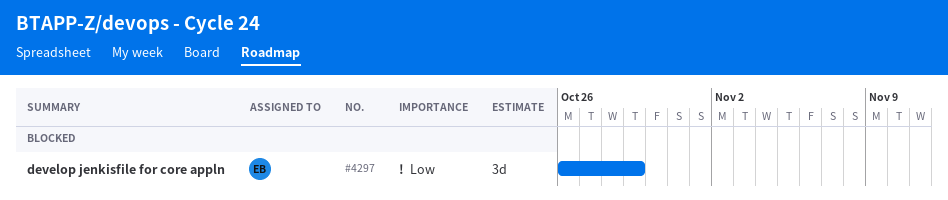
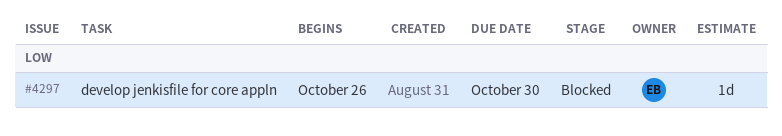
#4297, estimate: 3d -> 1d
#4297, due: Oct 29 -> Oct 30

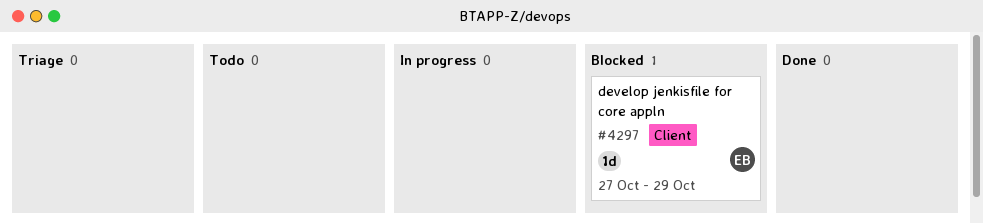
#4297, start: Oct 26 -> Oct 27
#4297, due: Oct 30 -> Oct 29

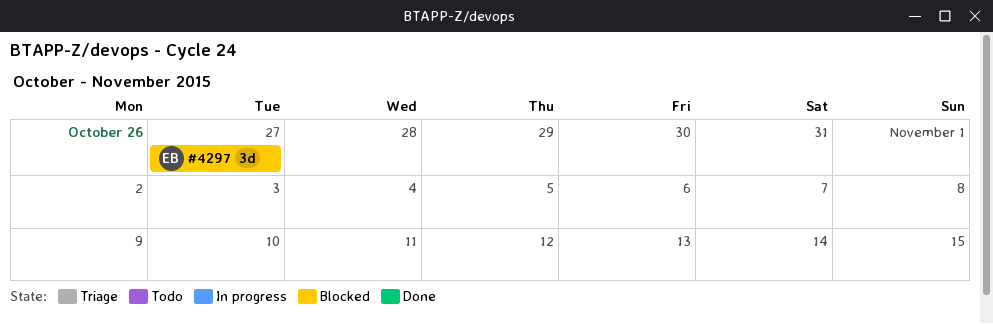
#4297, estimate: 1d -> 3d
#4297, due: Oct 29 -> Oct 27

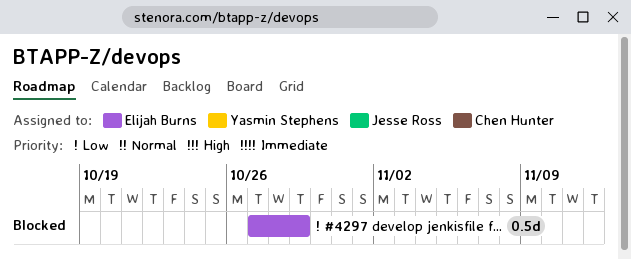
#4297, estimate: 3d -> 0.5d
#4297, due: Oct 27 -> Oct 29

